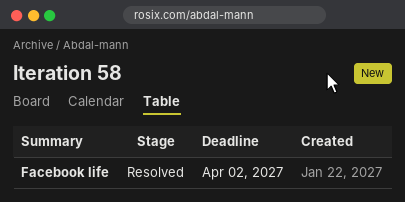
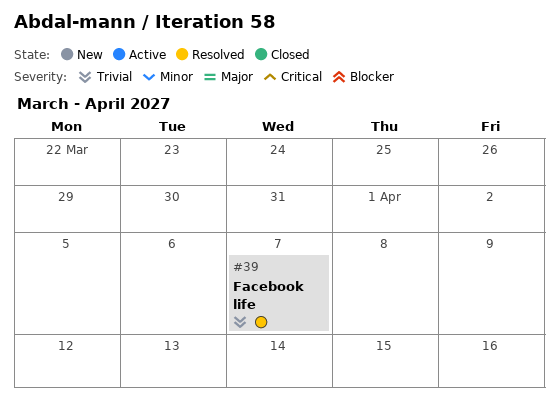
Facebook life, due: Apr 2 -> Apr 7

